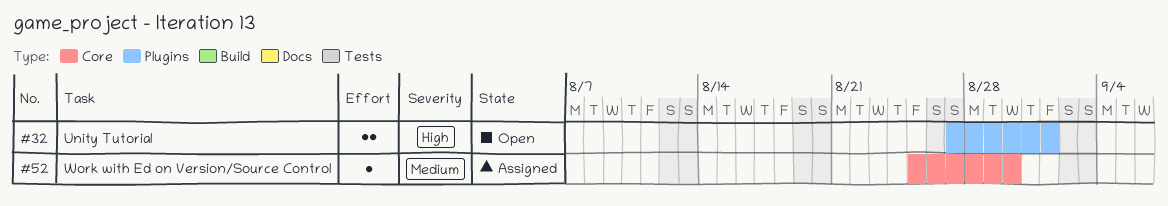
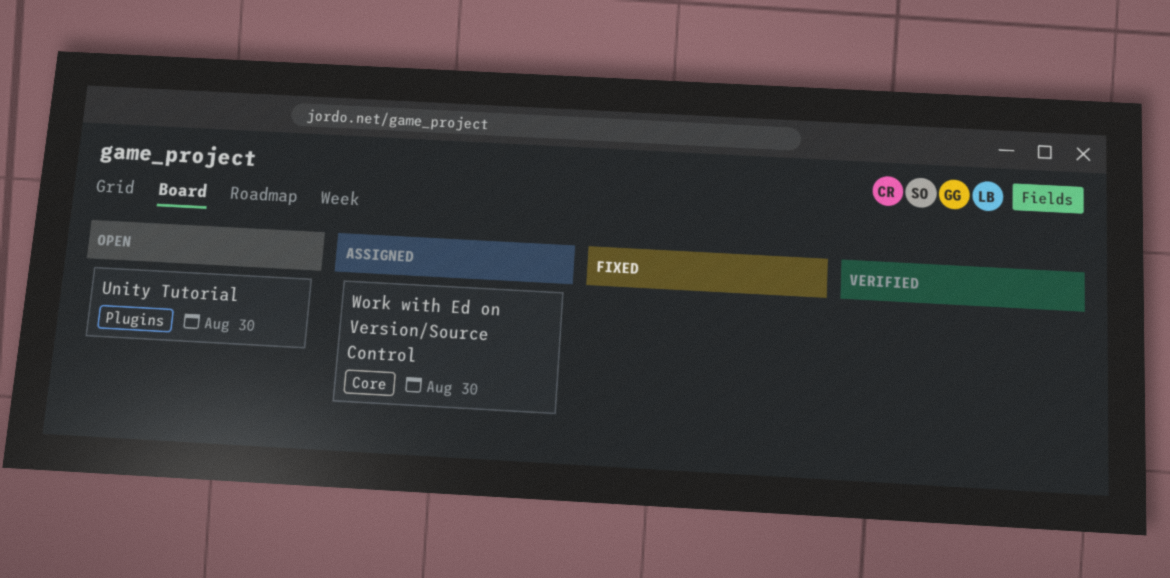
Unity Tutorial, due: Sep 1 -> Aug 30

